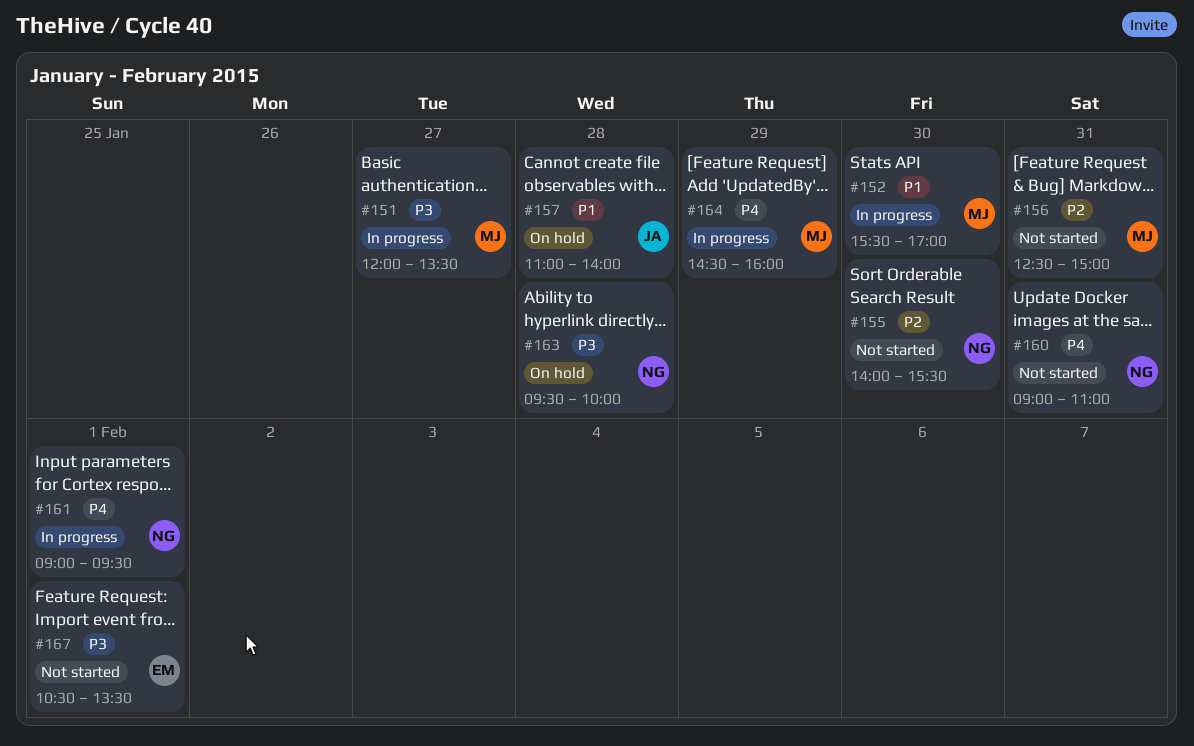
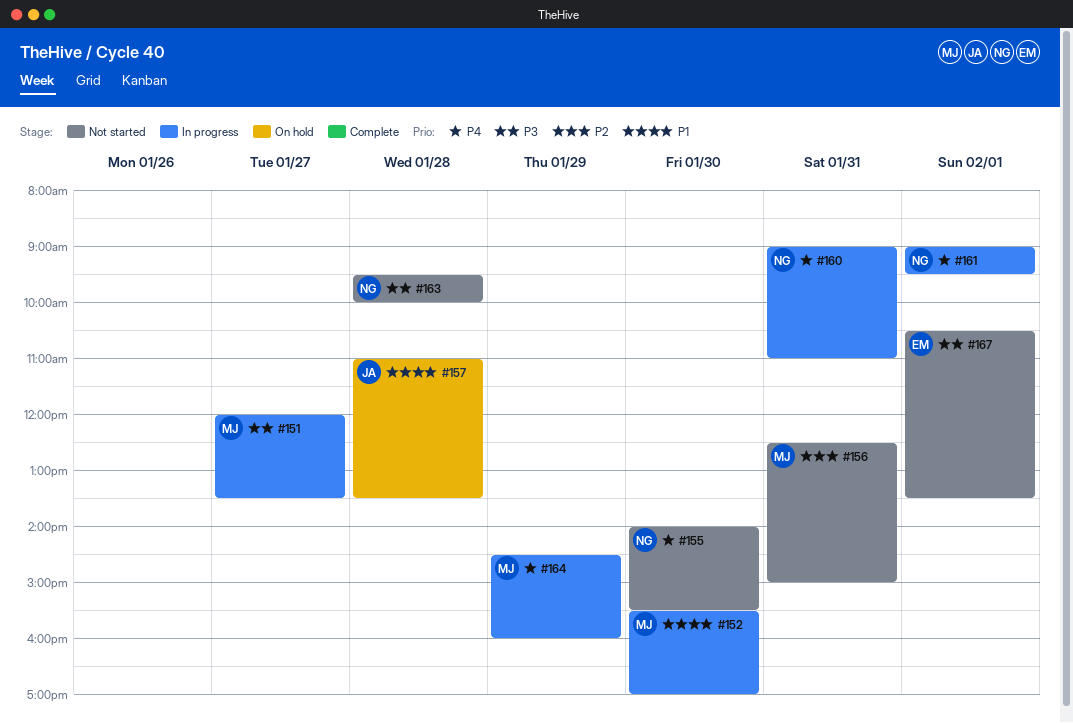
#155, priority: P2 -> P4
#157, ends: 14:00 -> 13:30
#160, status: Not started -> In progress
#163, status: On hold -> Not started

